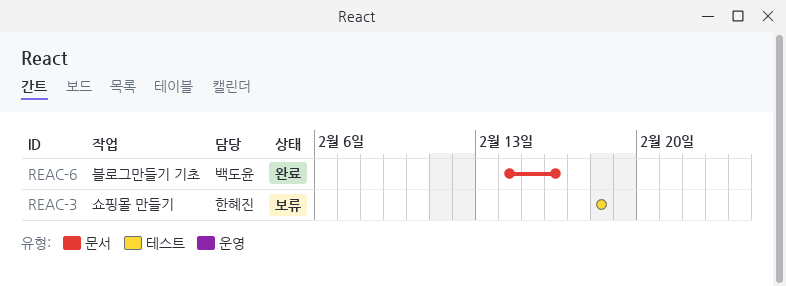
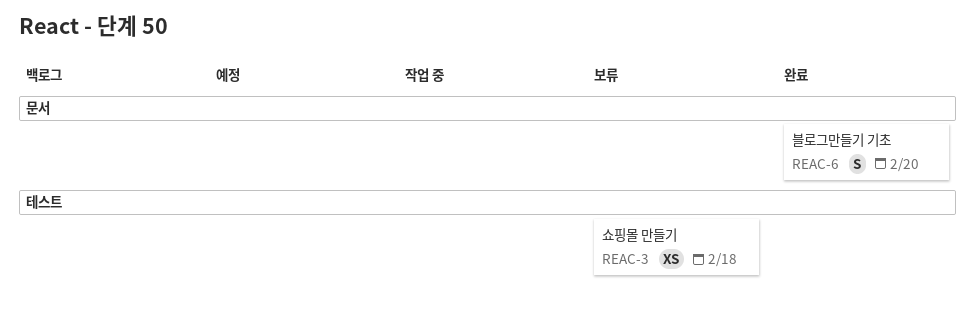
REAC-6, due: Feb 16 -> Feb 20

